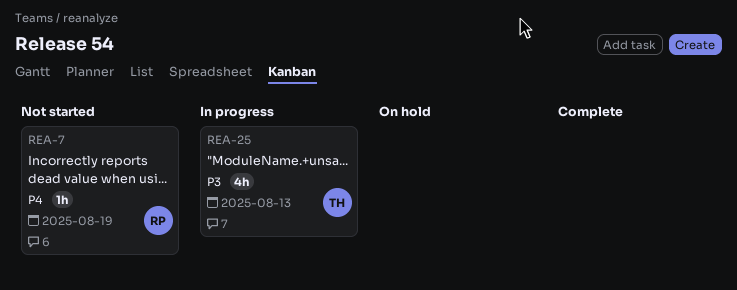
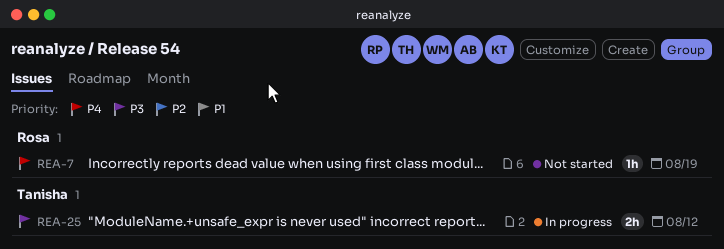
REA-25, estimate: 4h -> 2h
REA-25, due: Aug 13 -> Aug 12

